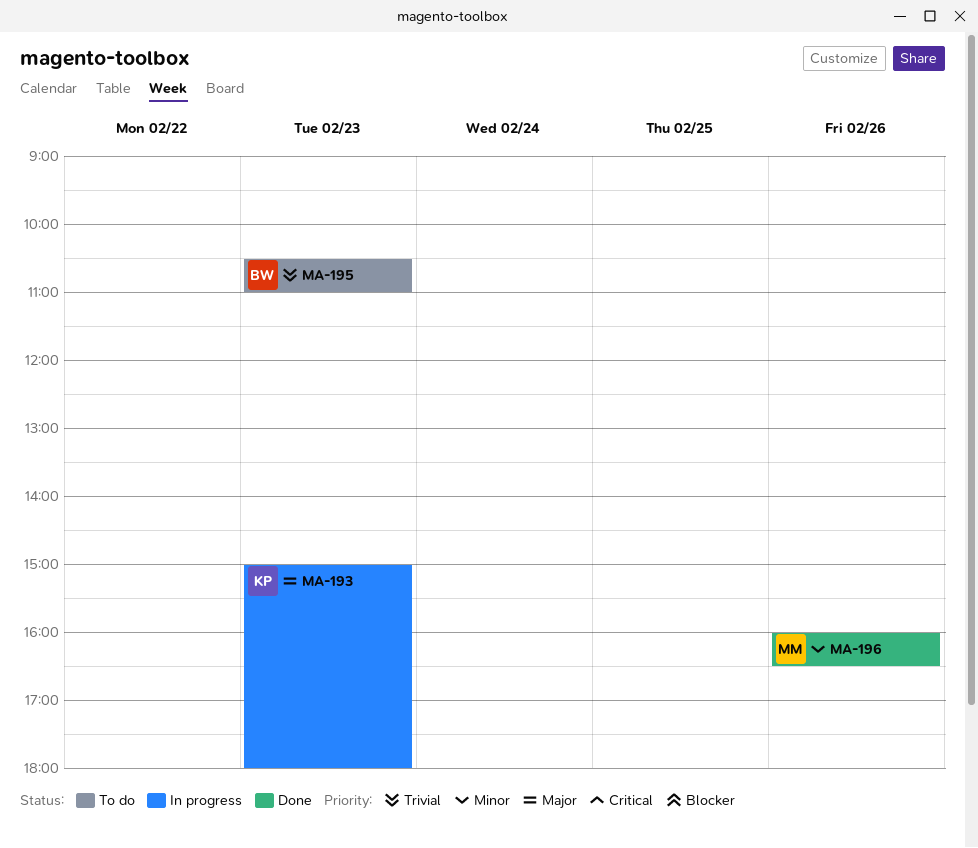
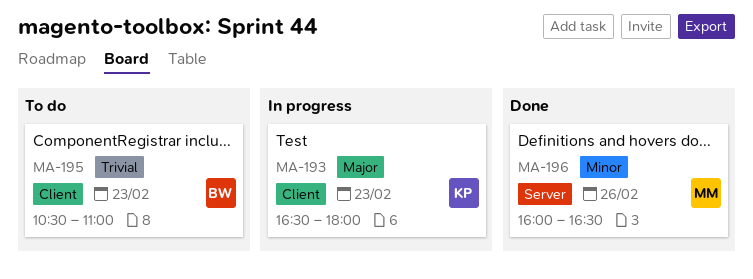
MA-193, begins: 15:00 -> 16:30

